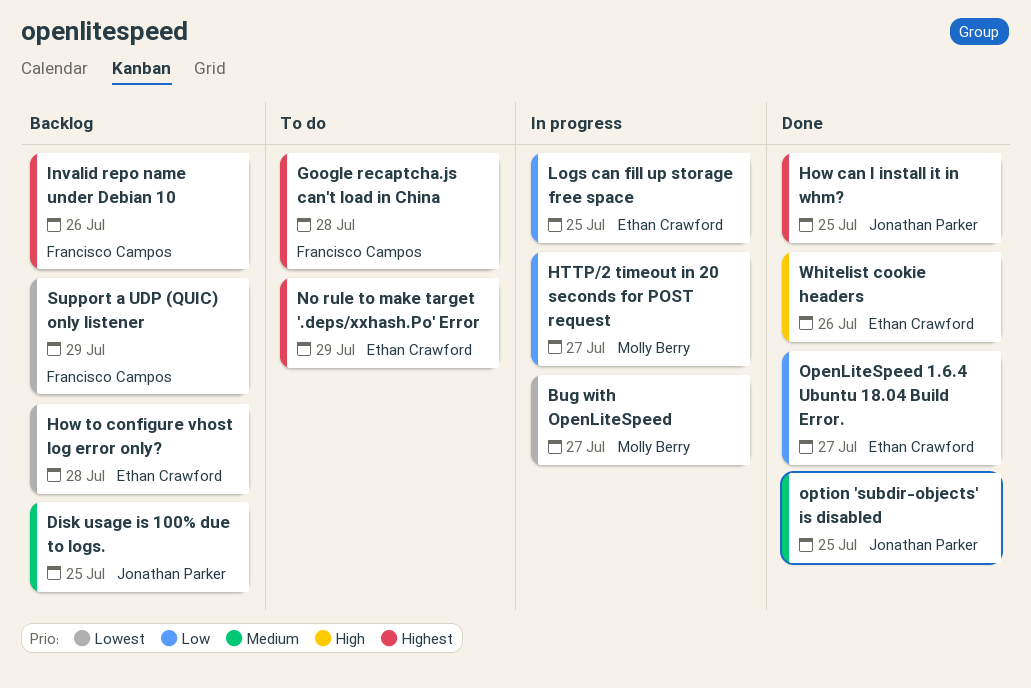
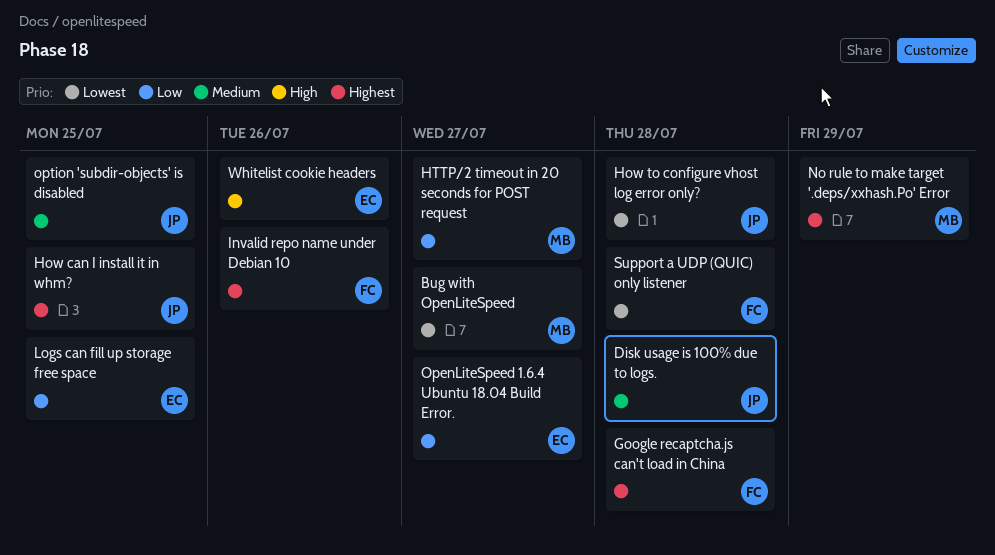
Disk usage is 100% due to logs., due: Jul 25 -> Jul 28
How to configure vhost log error only?, owner: Ethan Crawford -> Jonathan Parker
No rule to make target '.deps/xxhash.Po' Error, owner: Ethan Crawford -> Molly Berry
Support a UDP (QUIC) only listener, due: Jul 29 -> Jul 28

